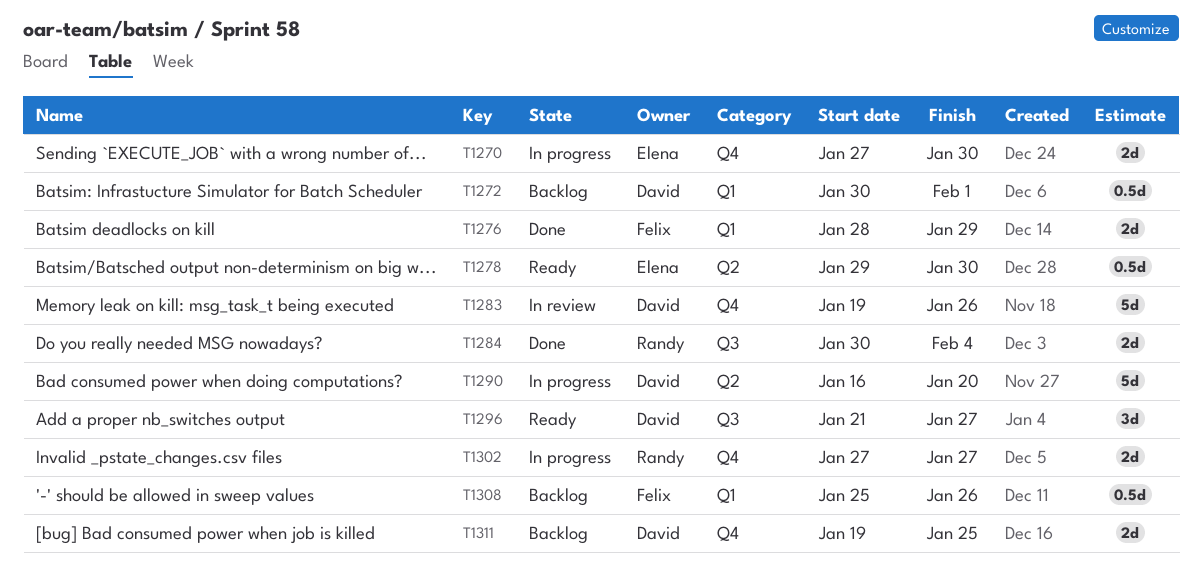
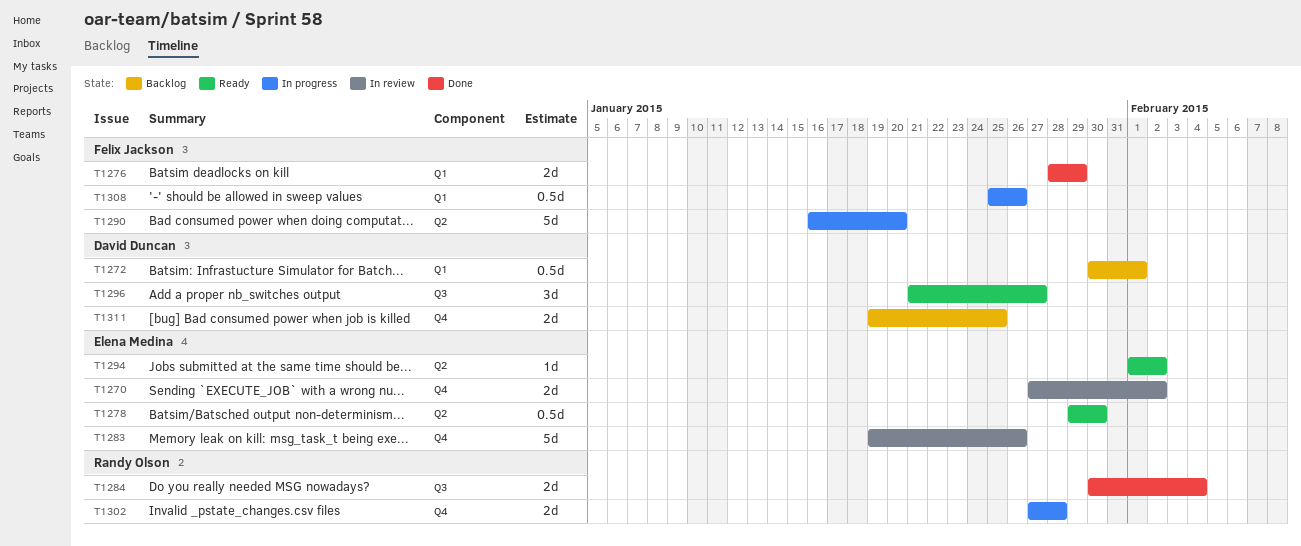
T1270, status: In progress -> In review
T1270, due: Jan 30 -> Feb 2
T1283, owner: David Duncan -> Elena Medina
T1290, owner: David Duncan -> Felix Jackson
T1294: none -> present
T1302, due: Jan 27 -> Jan 28
T1308, status: Backlog -> In progress

